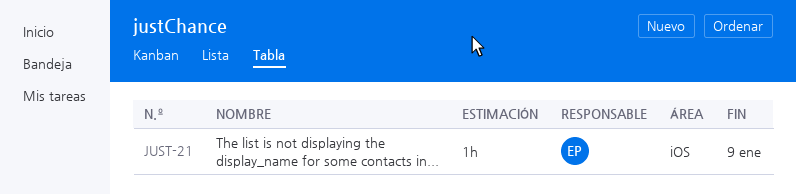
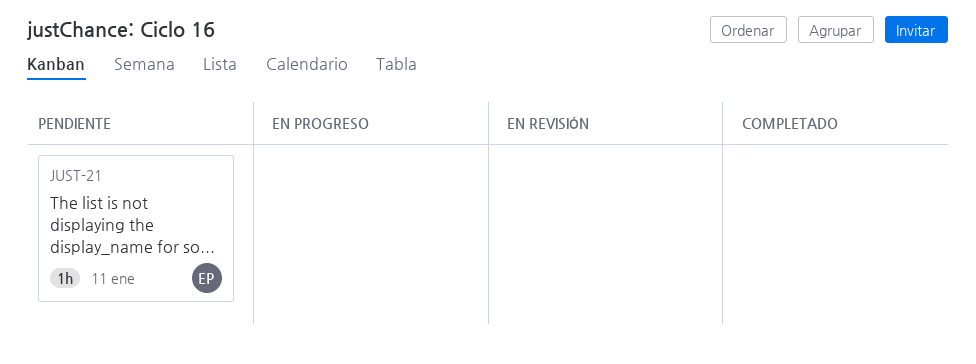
JUST-21, due: Jan 9 -> Jan 11

